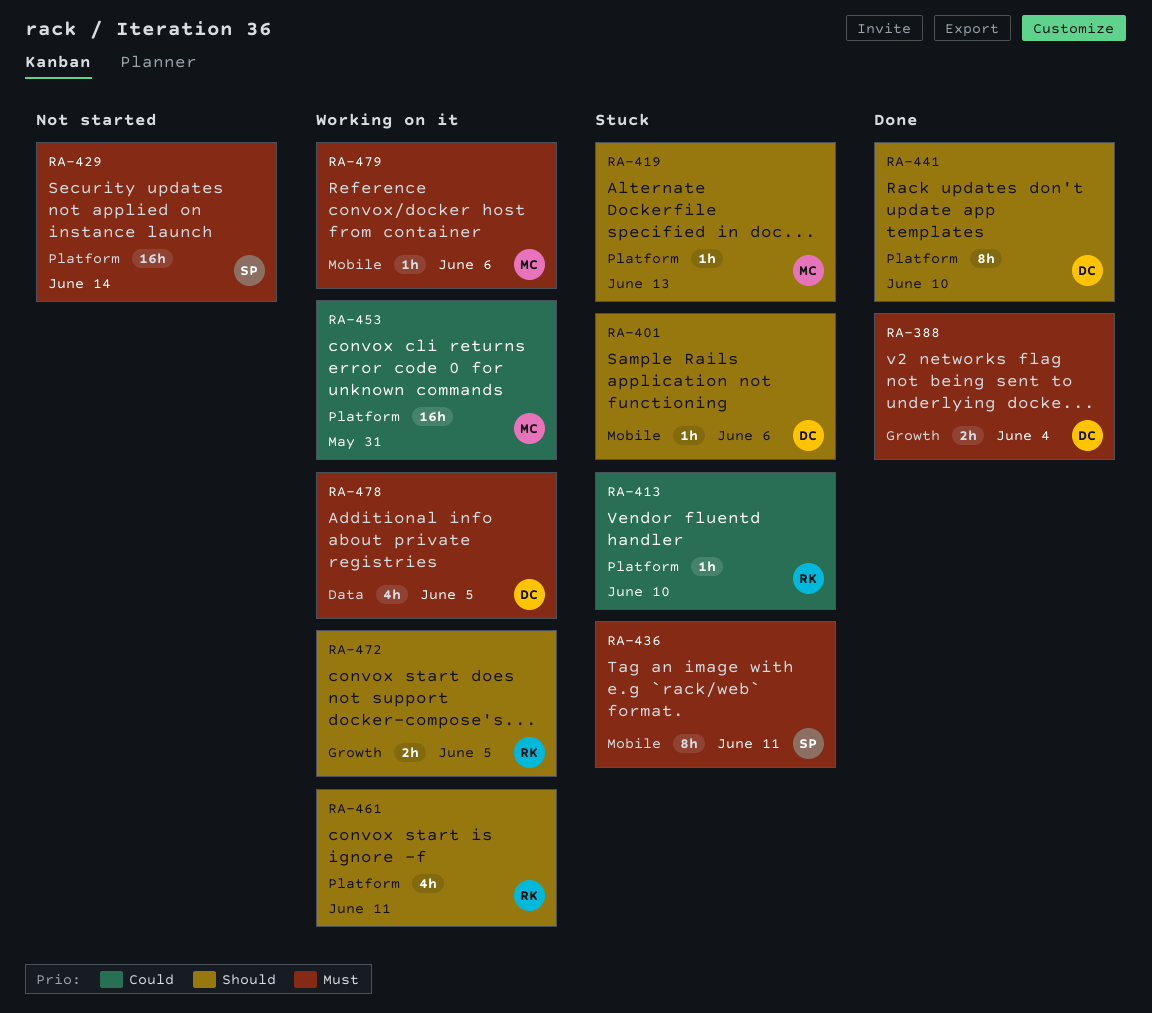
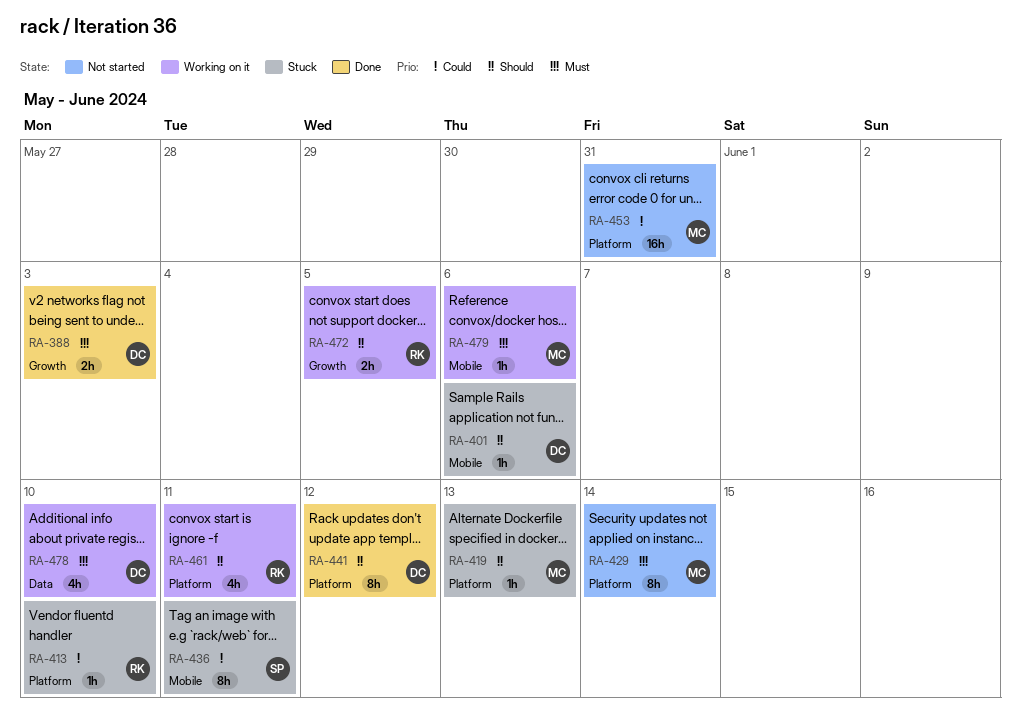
RA-388, due: Jun 4 -> Jun 3
RA-429, owner: SP -> MC
RA-429, estimate: 16h -> 8h
RA-436, priority: Must -> Could
RA-441, due: Jun 10 -> Jun 12
RA-453, status: Working on it -> Not started
RA-478, due: Jun 5 -> Jun 10

